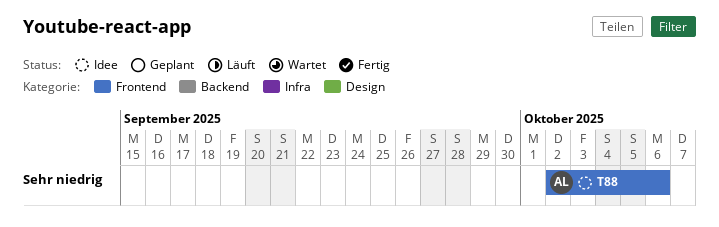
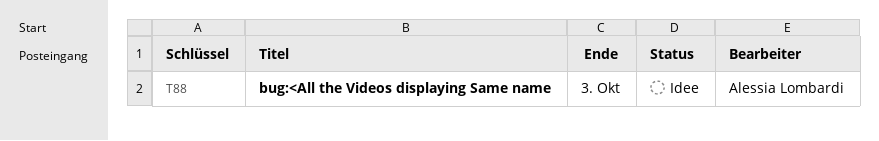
T88, due: Oct 6 -> Oct 3

